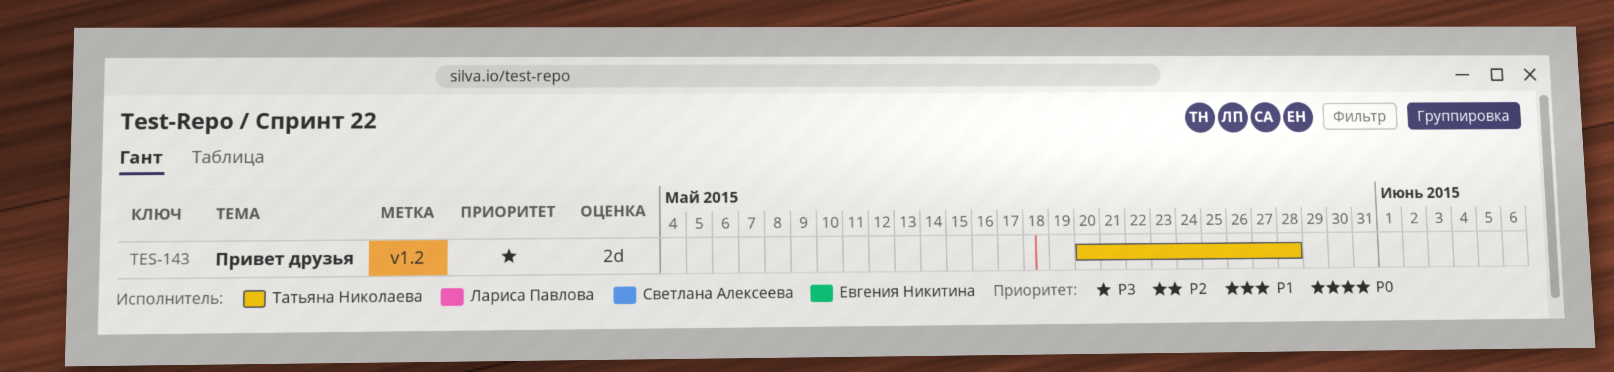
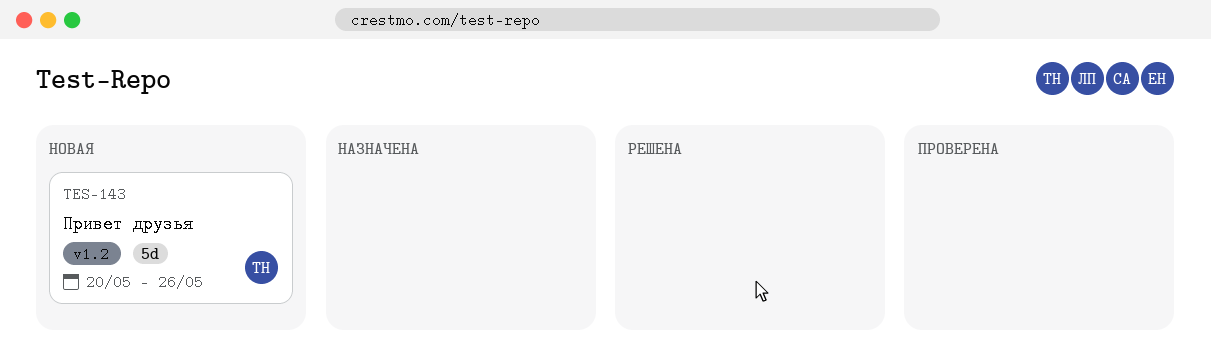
TES-143, estimate: 2d -> 5d
TES-143, due: May 28 -> May 26

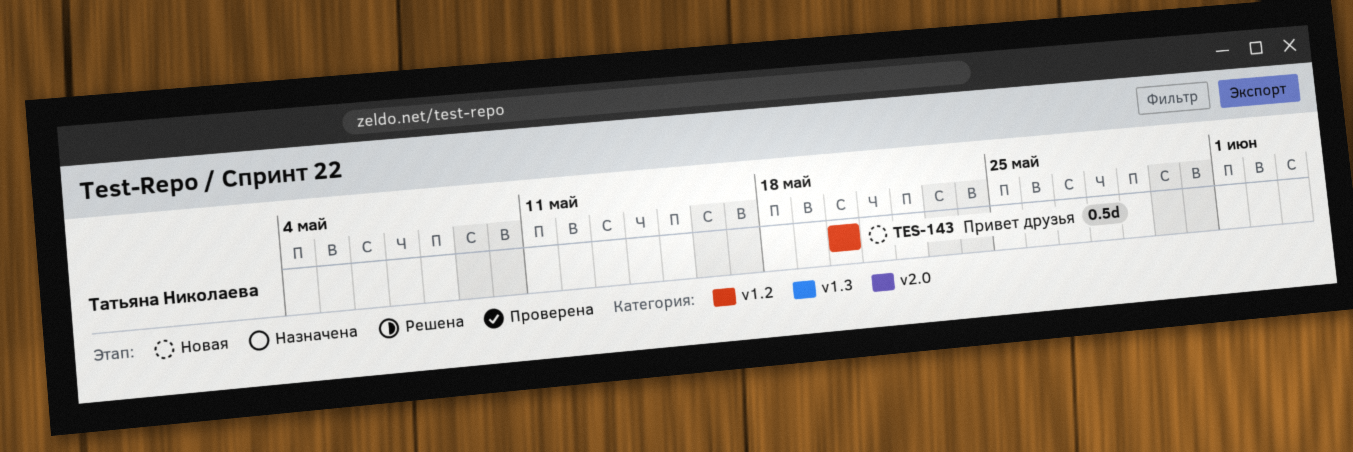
TES-143, estimate: 5d -> 0.5d
TES-143, due: May 26 -> May 20

